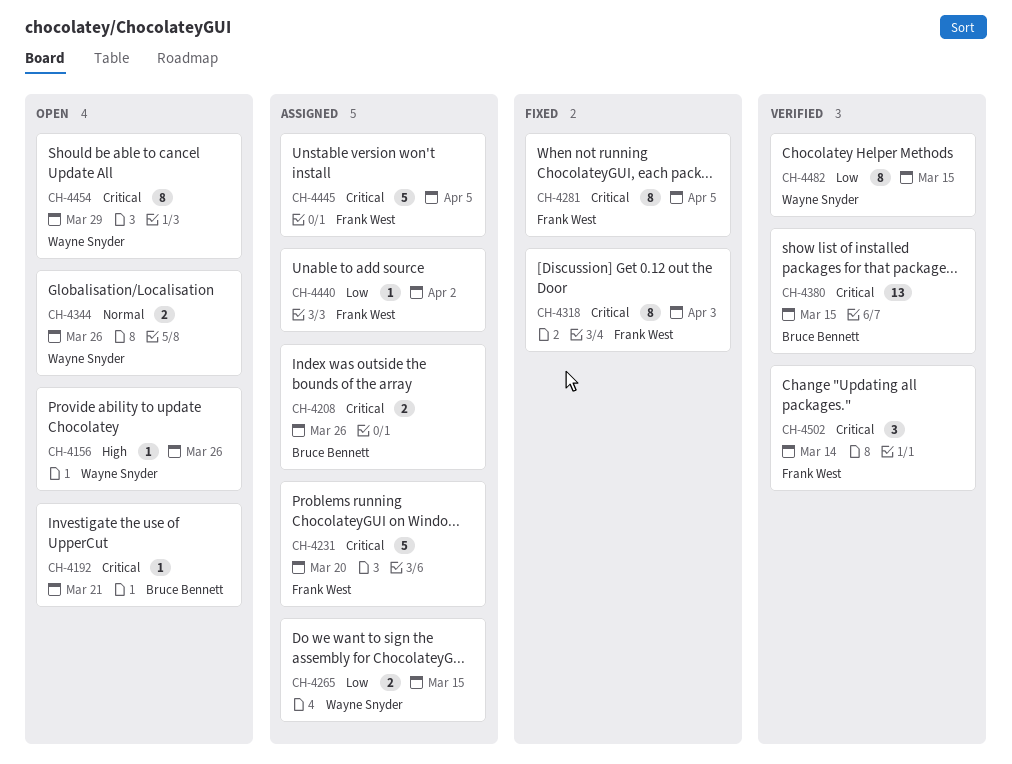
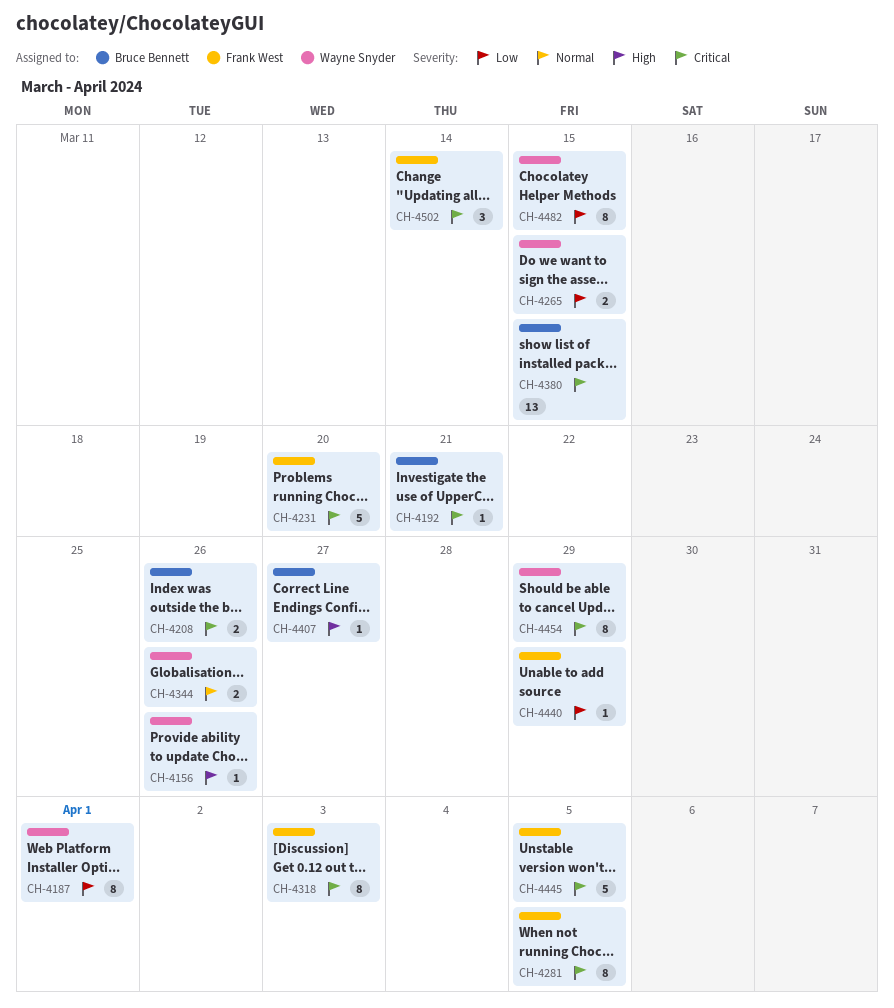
CH-4187: none -> present
CH-4407: none -> present
CH-4440, due: Apr 2 -> Mar 29

